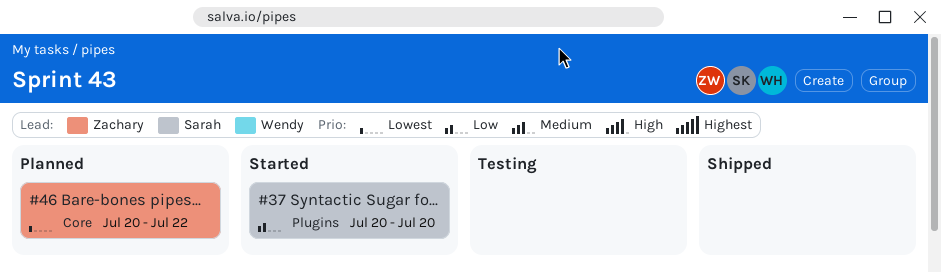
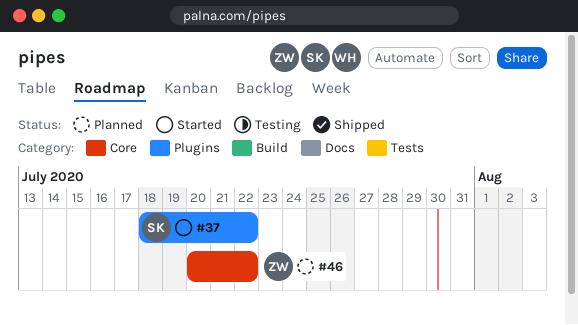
#37, start: Jul 20 -> Jul 18
#37, due: Jul 20 -> Jul 22

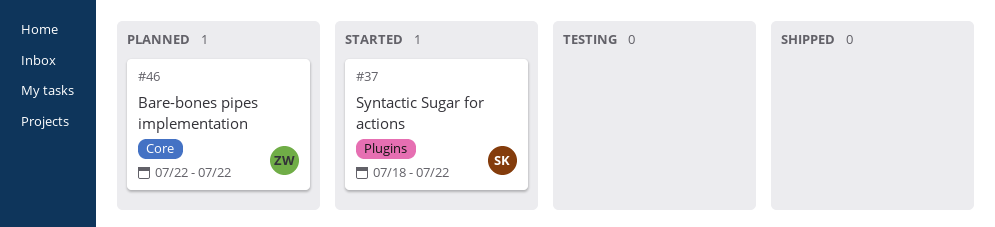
#46, start: Jul 20 -> Jul 22

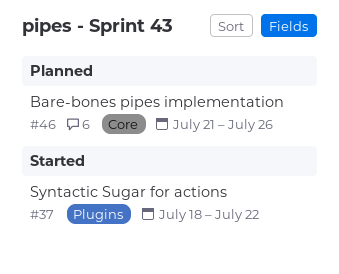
#46, start: Jul 22 -> Jul 21
#46, due: Jul 22 -> Jul 26

